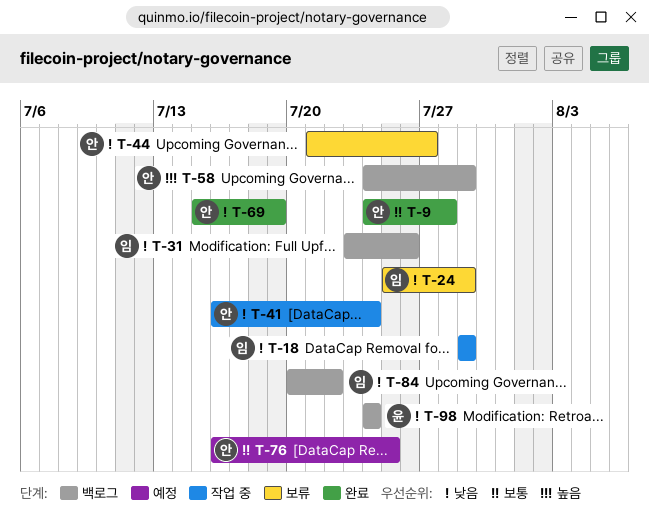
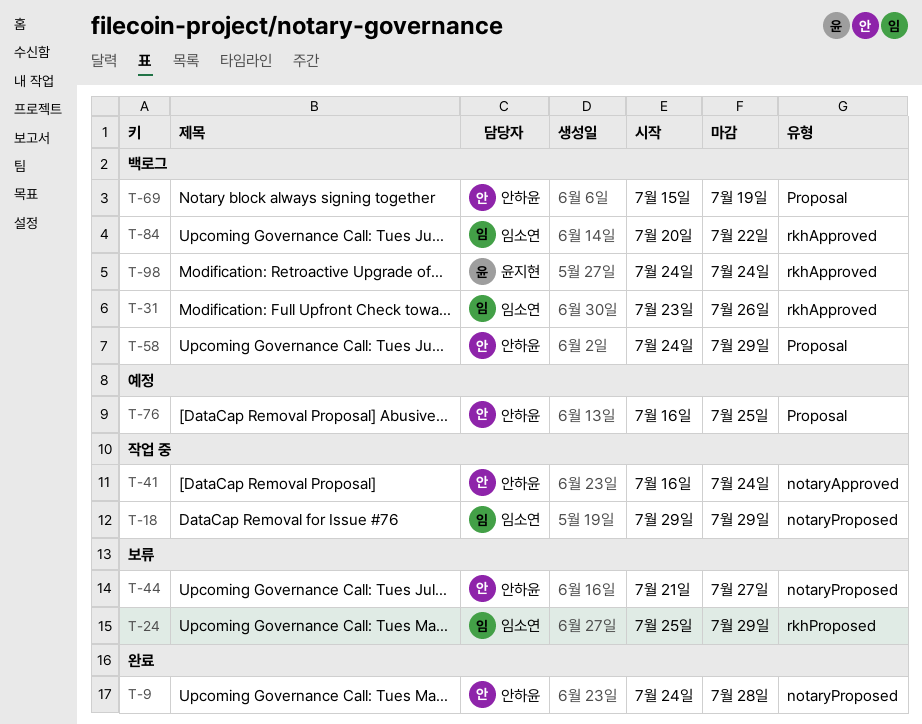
T-69, status: 완료 -> 백로그

